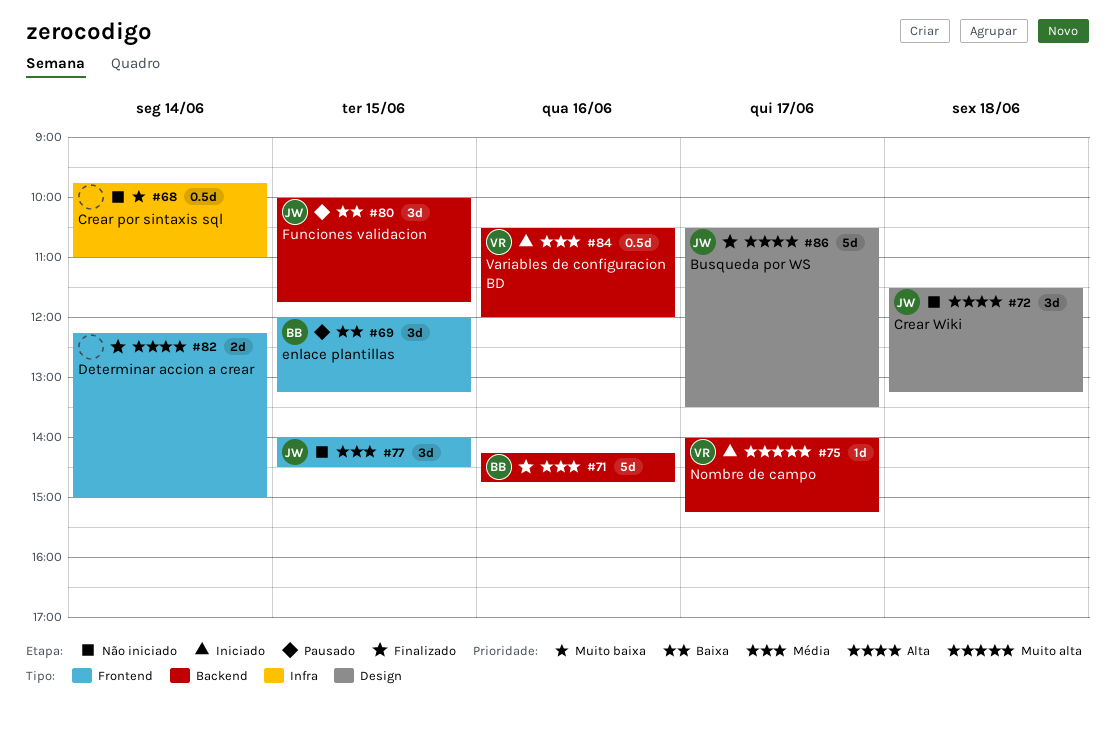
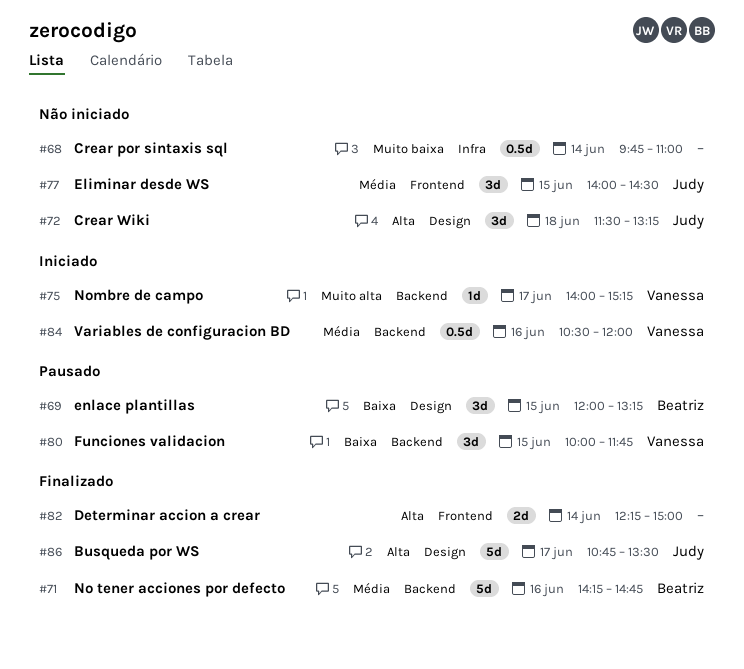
#69, label: Frontend -> Design
#80, owner: Judy -> Vanessa
#86, begins: 10:30 -> 10:45

